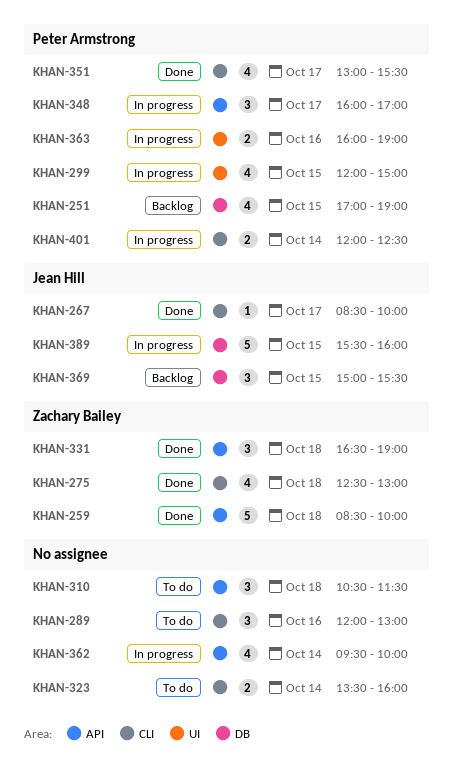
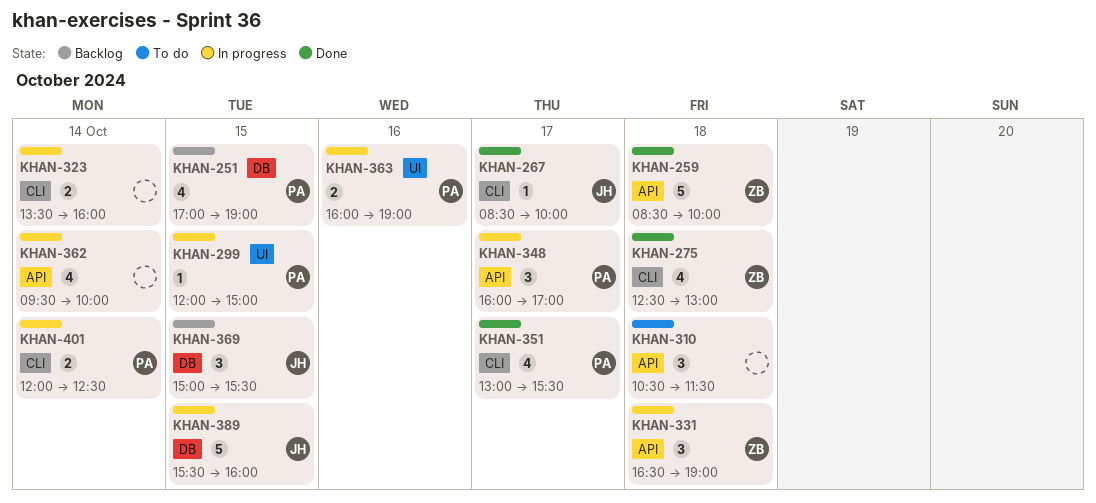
KHAN-289: present -> none
KHAN-299, estimate: 4 -> 1
KHAN-323, status: To do -> In progress
KHAN-331, status: Done -> In progress

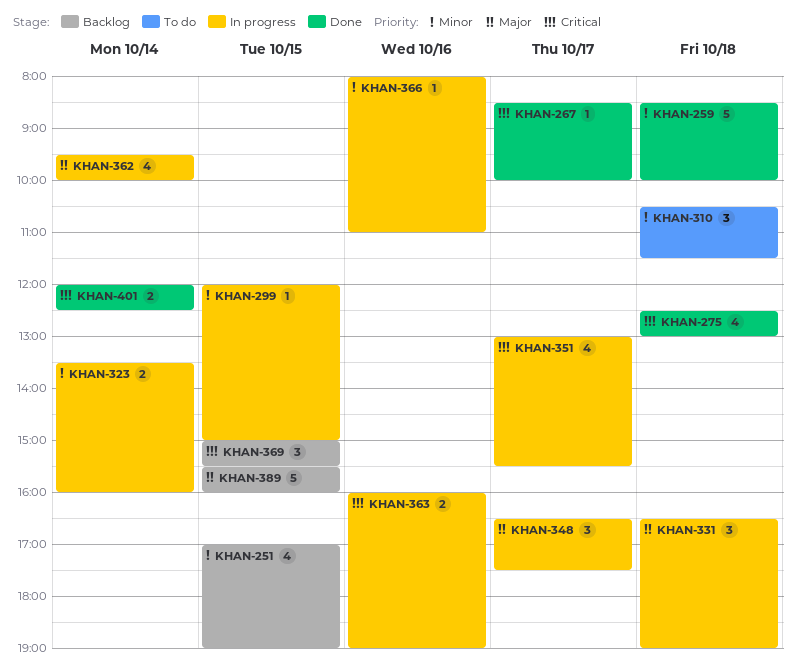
KHAN-348, begins: 16:00 -> 16:30
KHAN-348, ends: 17:00 -> 17:30
KHAN-351, status: Done -> In progress
KHAN-366: none -> present
KHAN-389, status: In progress -> Backlog
KHAN-401, status: In progress -> Done

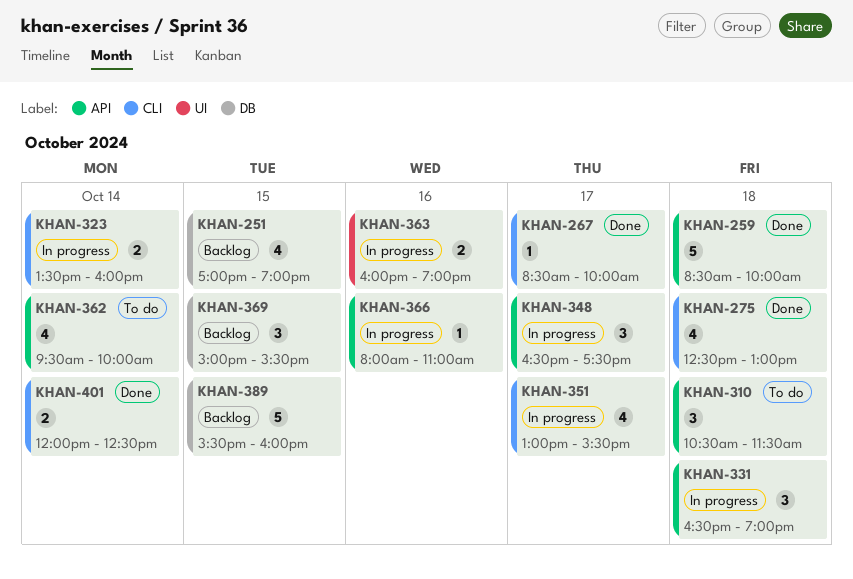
KHAN-299: present -> none
KHAN-362, status: In progress -> To do

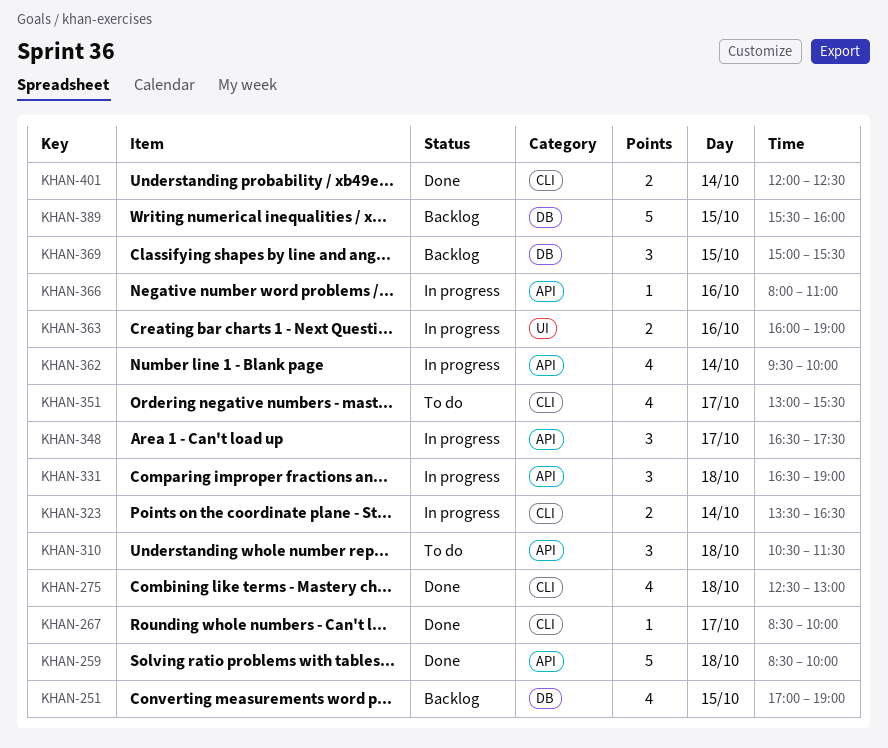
KHAN-323, ends: 16:00 -> 16:30
KHAN-351, status: In progress -> To do
KHAN-362, status: To do -> In progress

